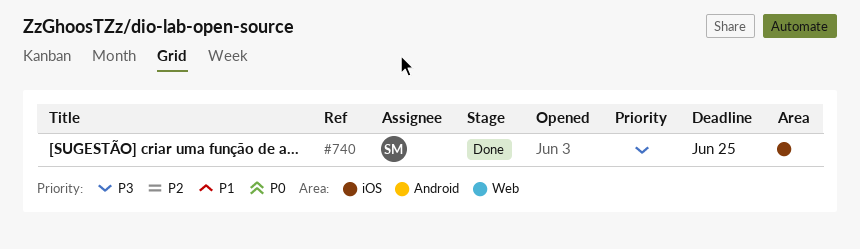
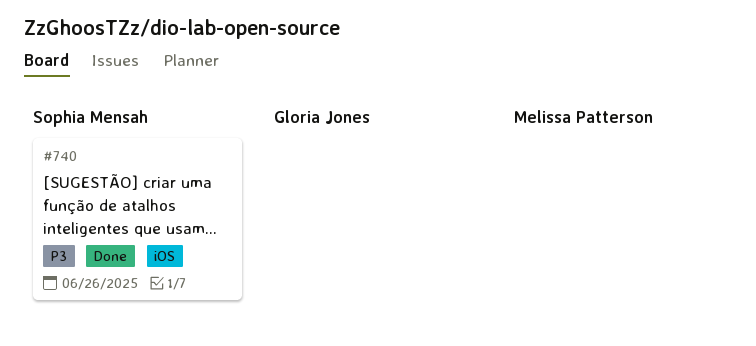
#740, due: Jun 25 -> Jun 26

